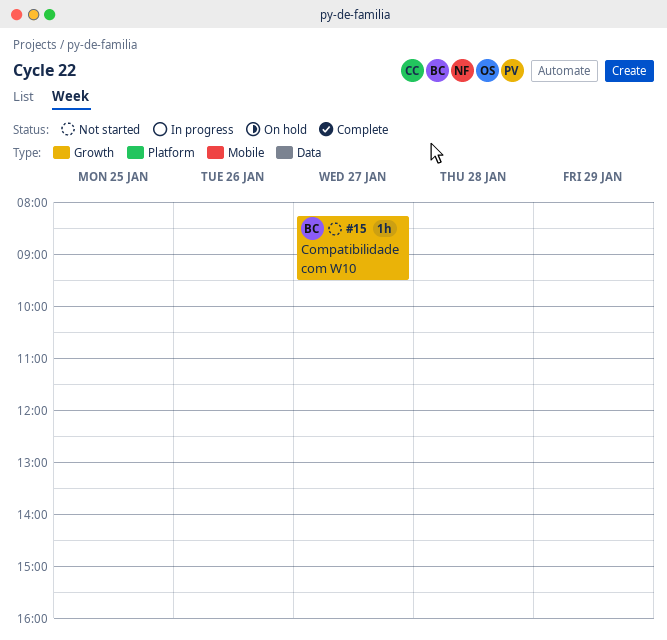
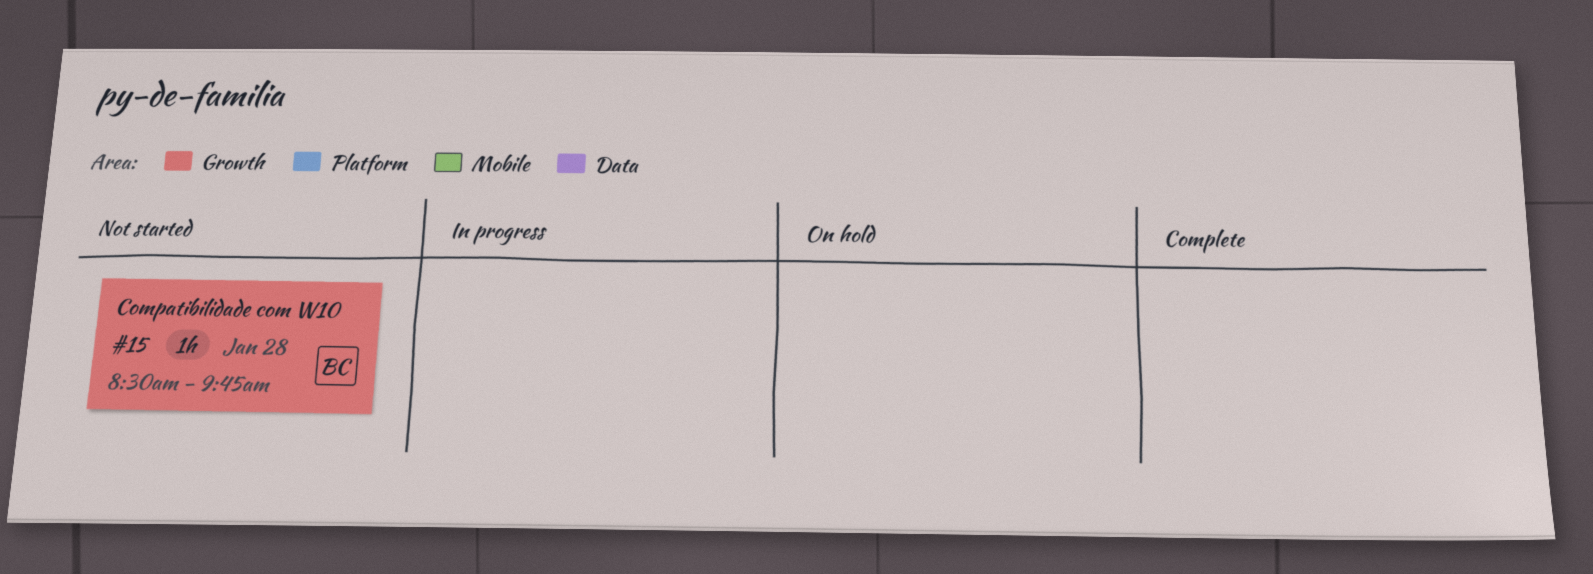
#15, day: Jan 27 -> Jan 28
#15, begins: 08:15 -> 08:30
#15, ends: 09:30 -> 09:45

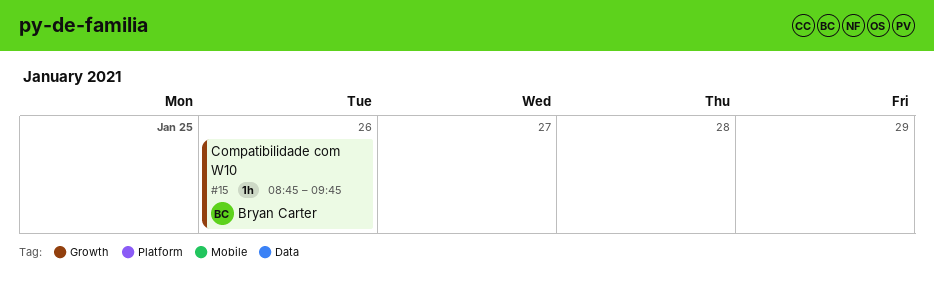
#15, day: Jan 28 -> Jan 26
#15, begins: 08:30 -> 08:45

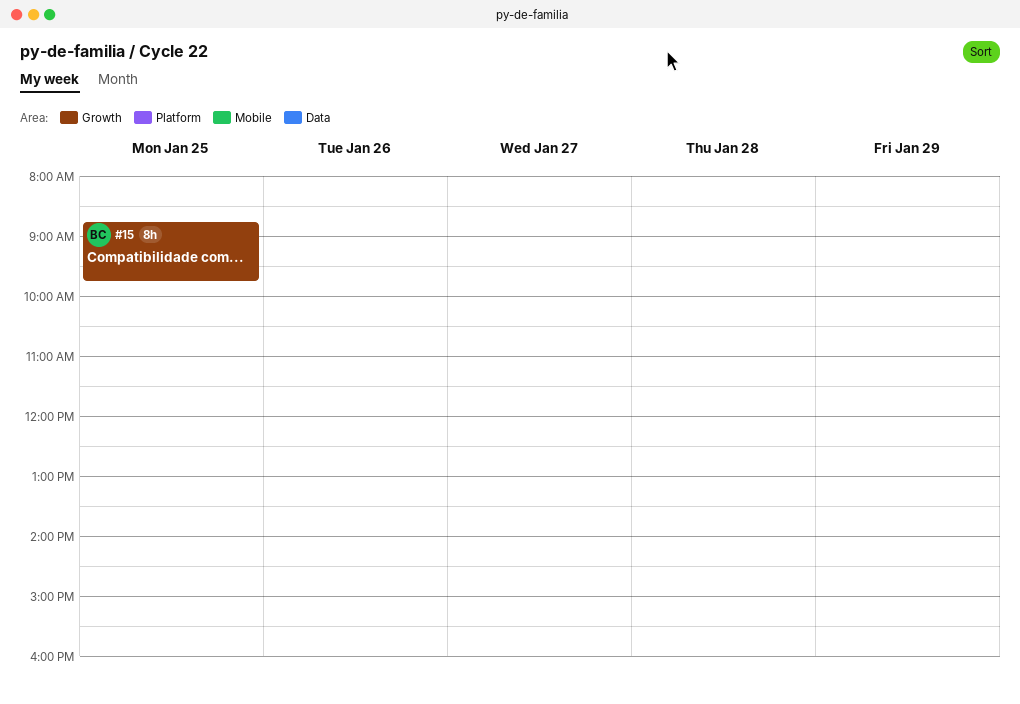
#15, estimate: 1h -> 8h
#15, day: Jan 26 -> Jan 25

